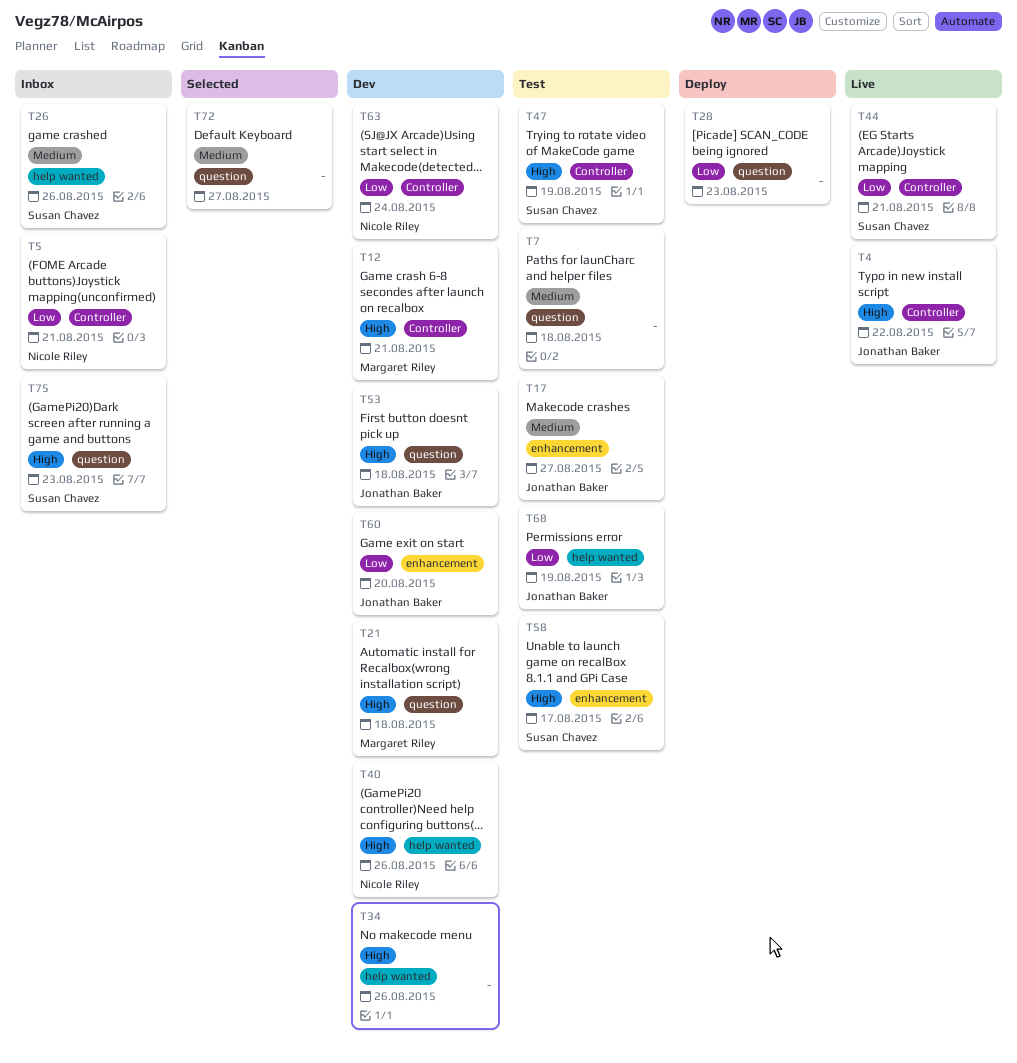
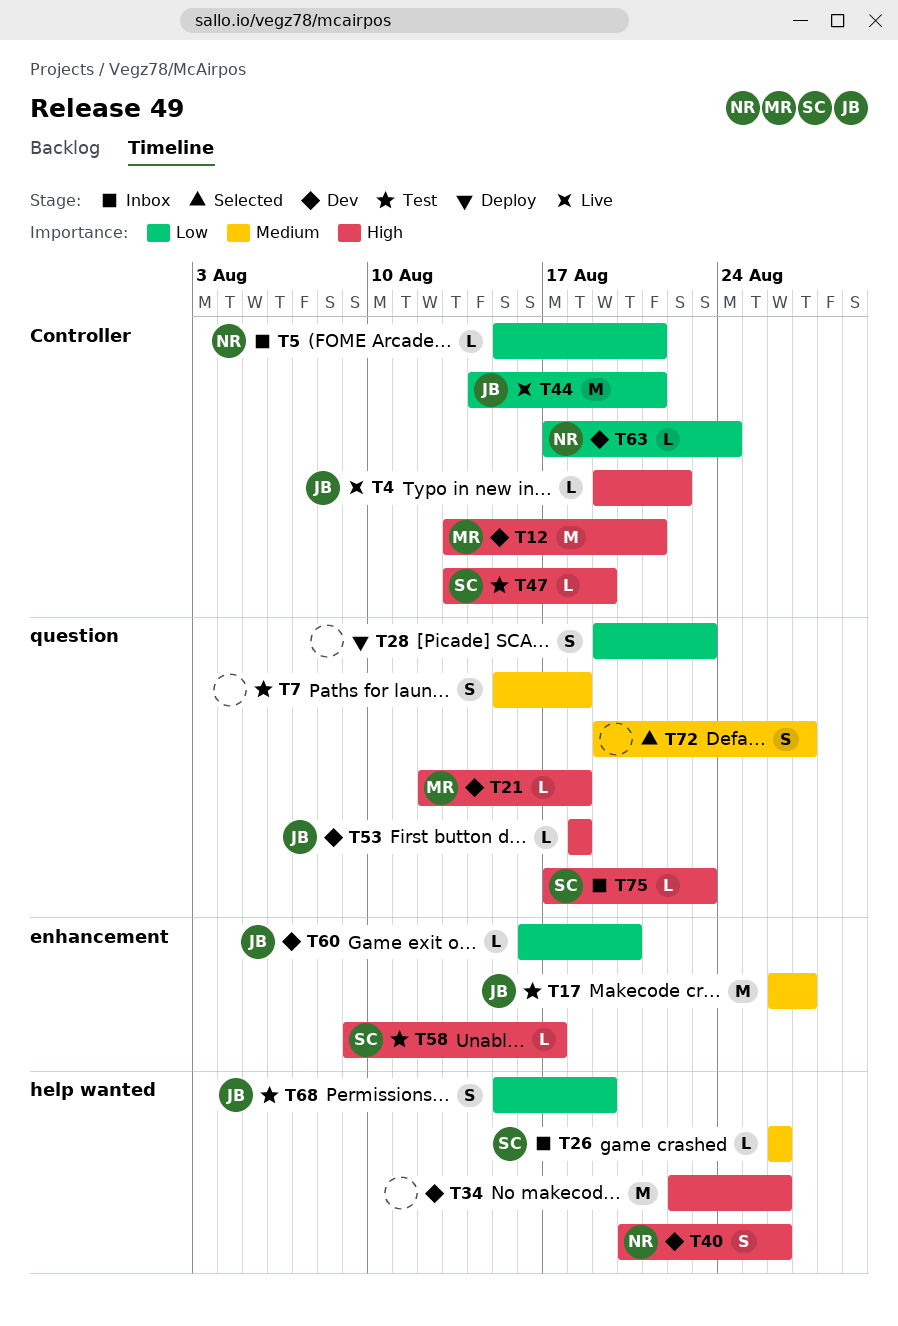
T44, owner: Susan Chavez -> Jonathan Baker

